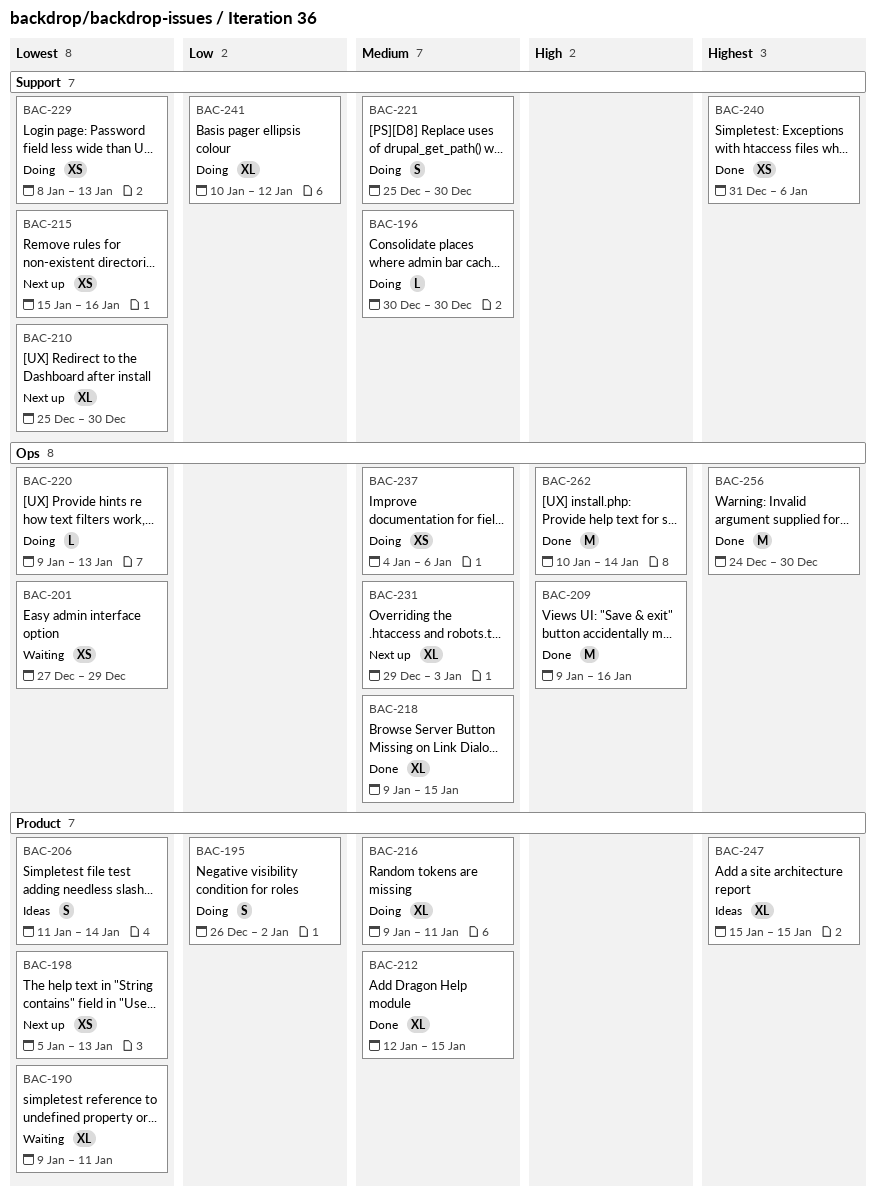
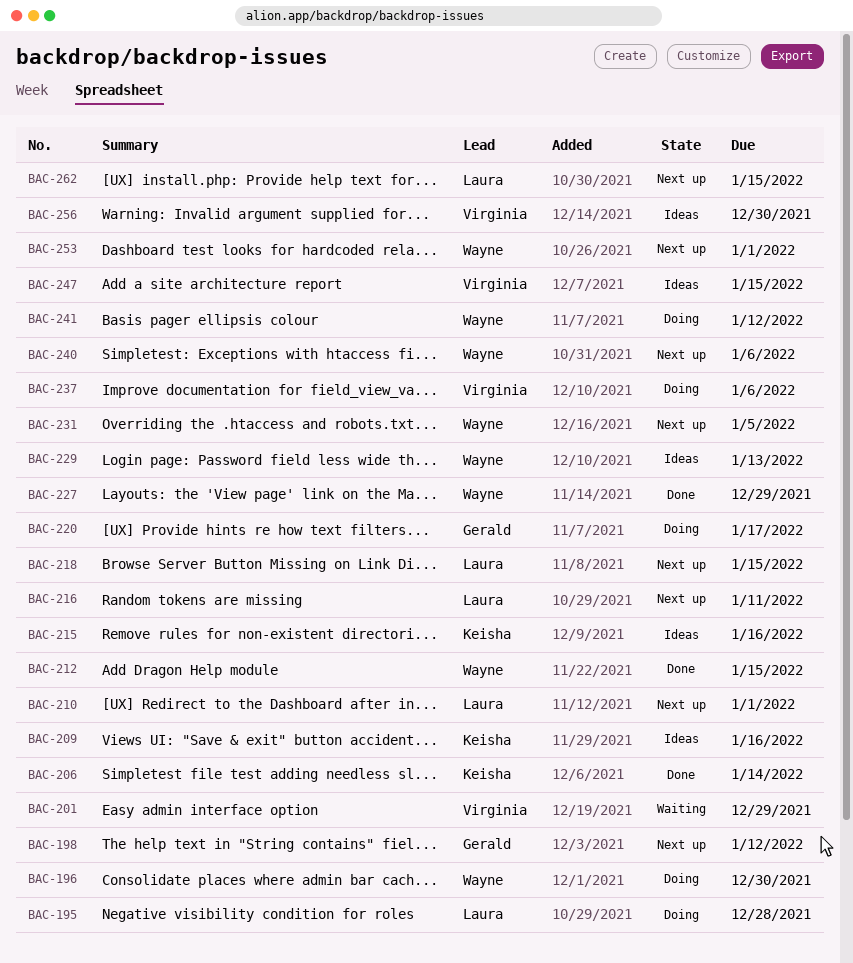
BAC-190: present -> none
BAC-195, due: Jan 2 -> Dec 28
BAC-198, due: Jan 13 -> Jan 12
BAC-206, status: Ideas -> Done
BAC-209, status: Done -> Ideas
BAC-210, due: Dec 30 -> Jan 1
BAC-215, status: Next up -> Ideas
BAC-216, status: Doing -> Next up
BAC-218, status: Done -> Next up
BAC-220, due: Jan 13 -> Jan 17
BAC-221: present -> none
BAC-227: none -> present
BAC-229, status: Doing -> Ideas
BAC-231, due: Jan 3 -> Jan 5
BAC-240, status: Done -> Next up
BAC-253: none -> present
BAC-256, status: Done -> Ideas
BAC-262, status: Done -> Next up
BAC-262, due: Jan 14 -> Jan 15

